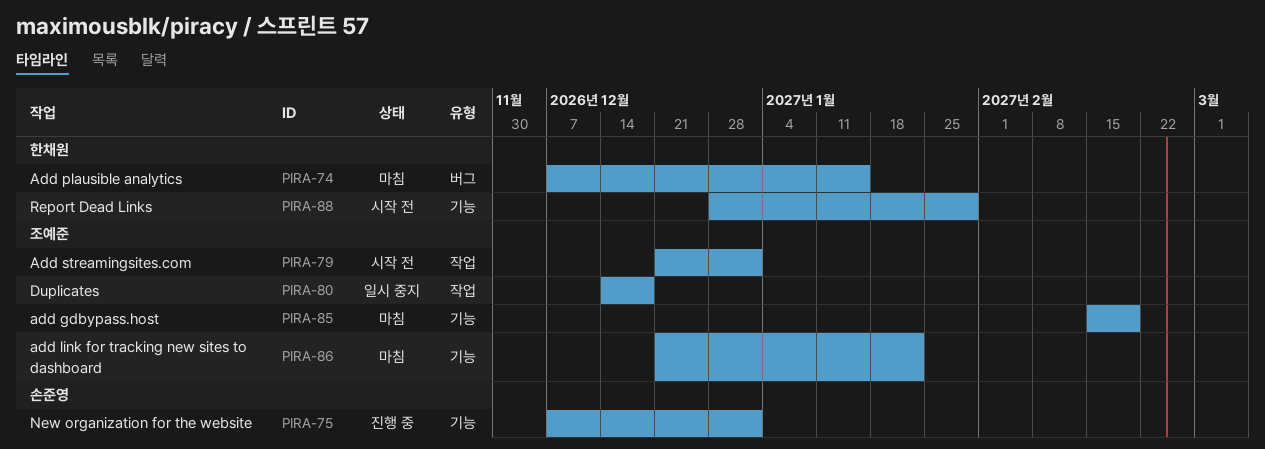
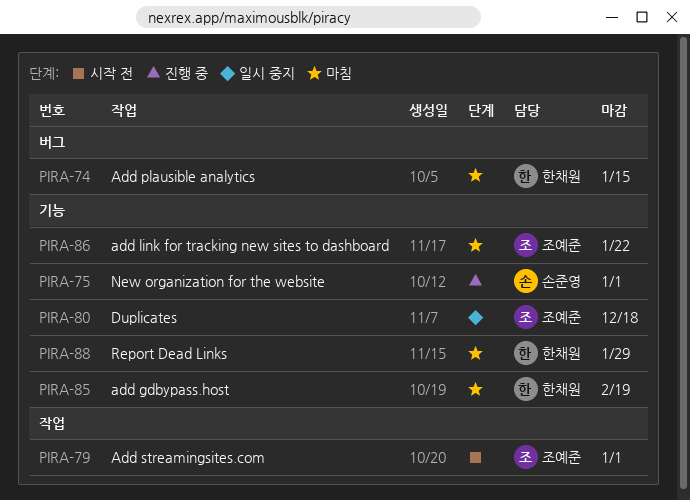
PIRA-80, label: 작업 -> 기능
PIRA-85, owner: 조예준 -> 한채원
PIRA-88, status: 시작 전 -> 마침

